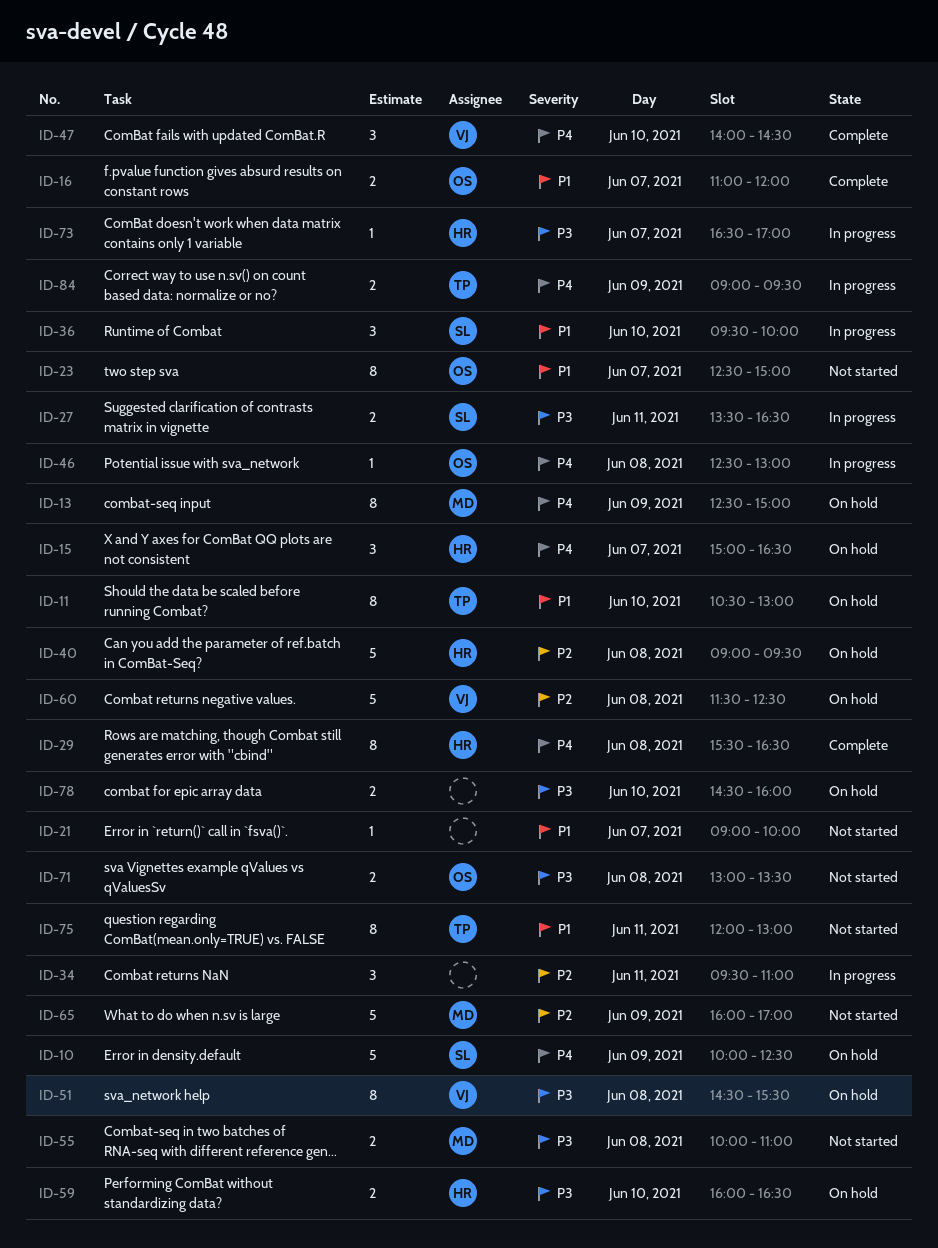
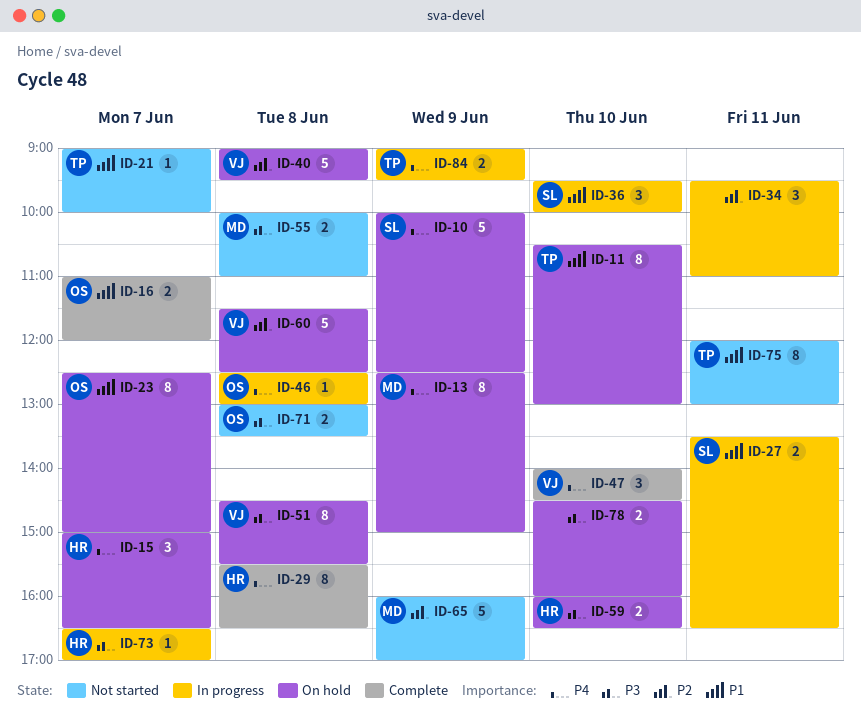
ID-21, owner: none -> TP
ID-23, status: Not started -> On hold
ID-27, priority: P3 -> P1
ID-40, owner: HR -> VJ

